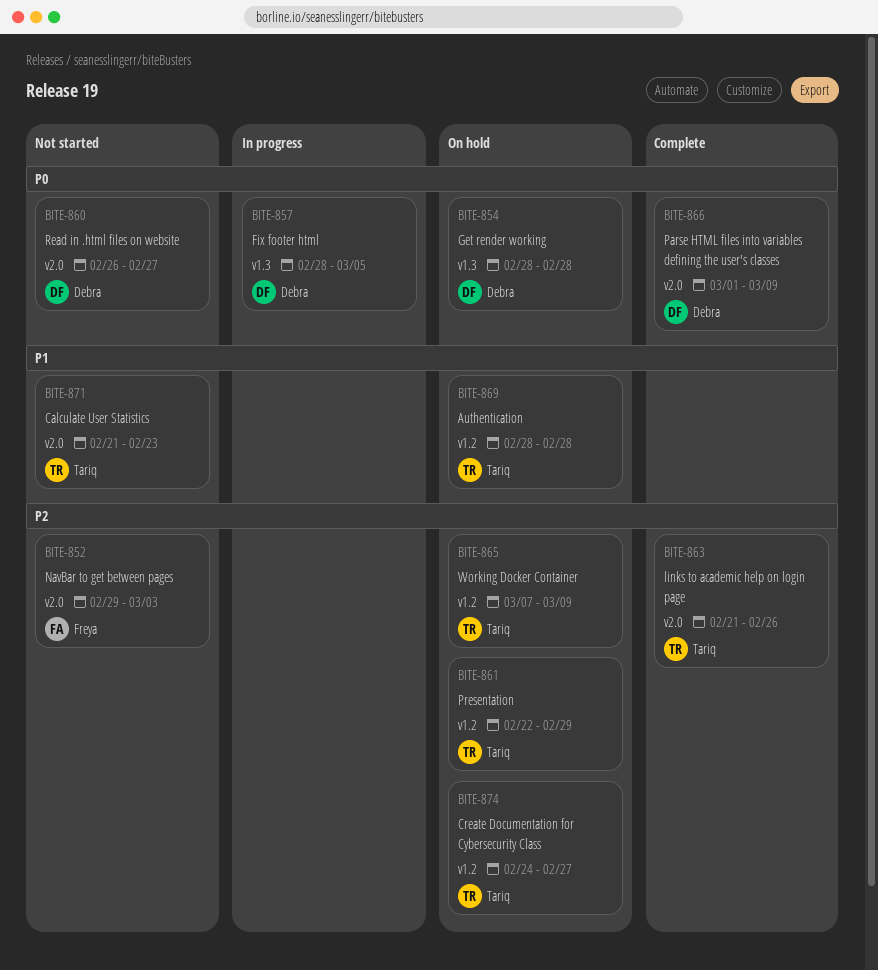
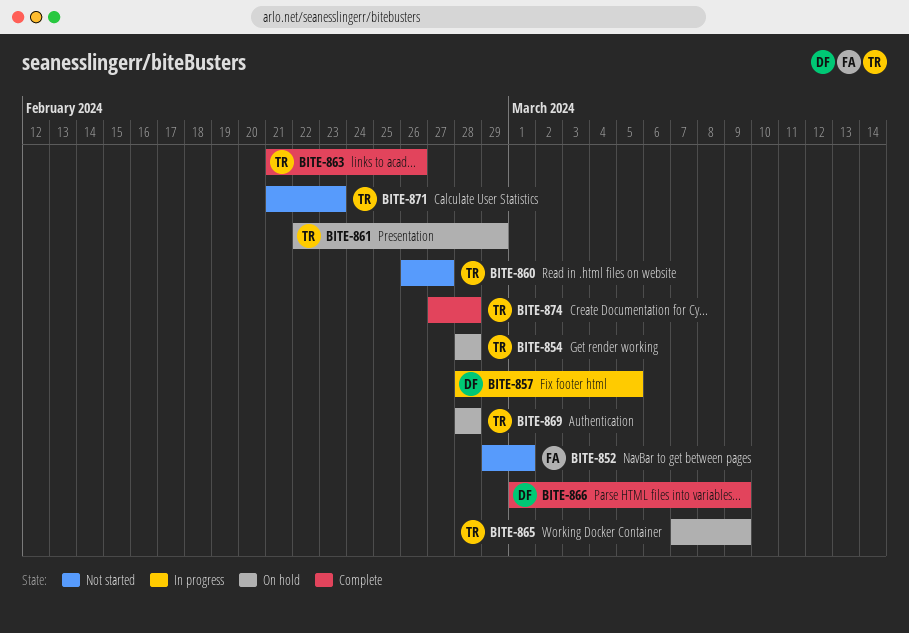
BITE-852, due: Mar 3 -> Mar 1
BITE-854, owner: Debra -> Tariq
BITE-860, owner: Debra -> Tariq
BITE-874, status: On hold -> Complete
BITE-874, start: Feb 24 -> Feb 27
BITE-874, due: Feb 27 -> Feb 28

